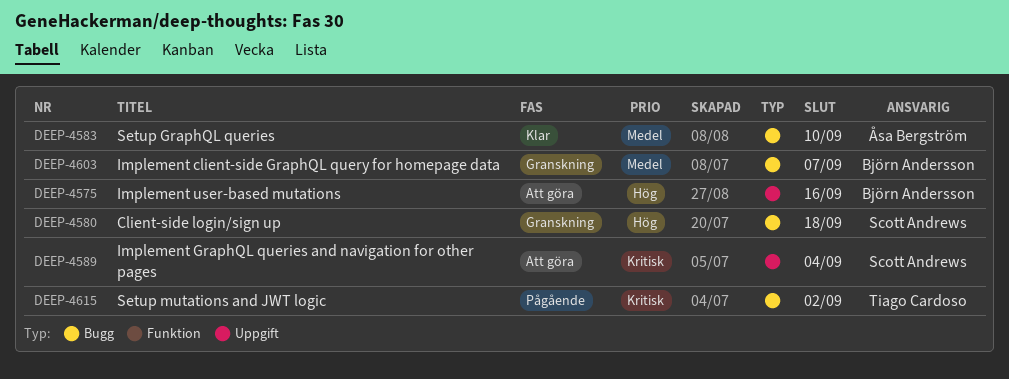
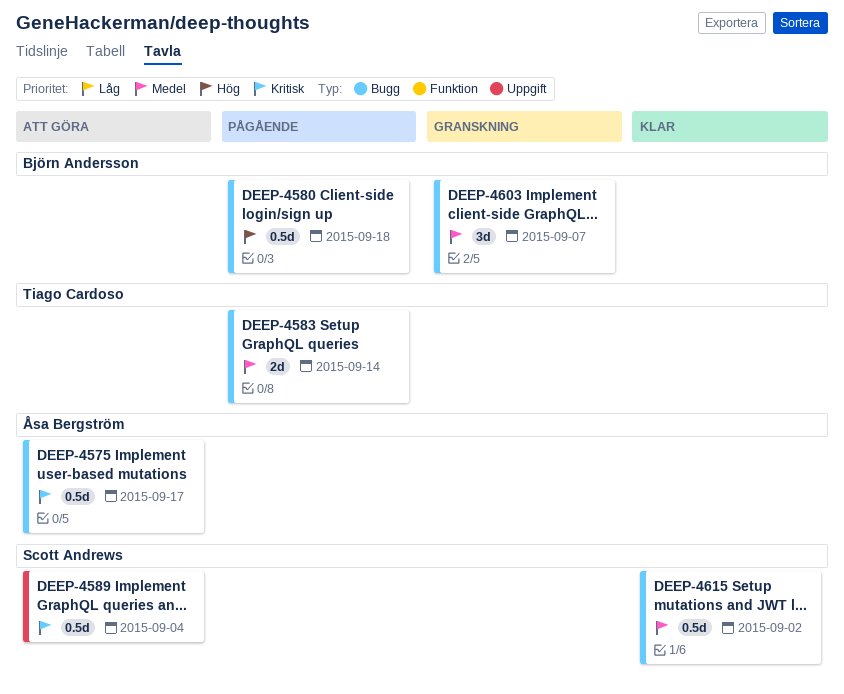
DEEP-4575, owner: Björn Andersson -> Åsa Bergström
DEEP-4575, priority: Hög -> Kritisk
DEEP-4575, label: Uppgift -> Bugg
DEEP-4575, due: Sep 16 -> Sep 17
DEEP-4580, status: Granskning -> Pågående
DEEP-4580, owner: Scott Andrews -> Björn Andersson
DEEP-4583, status: Klar -> Pågående
DEEP-4583, owner: Åsa Bergström -> Tiago Cardoso
DEEP-4583, due: Sep 10 -> Sep 14
DEEP-4615, status: Pågående -> Klar
DEEP-4615, owner: Tiago Cardoso -> Scott Andrews
DEEP-4615, priority: Kritisk -> Medel

